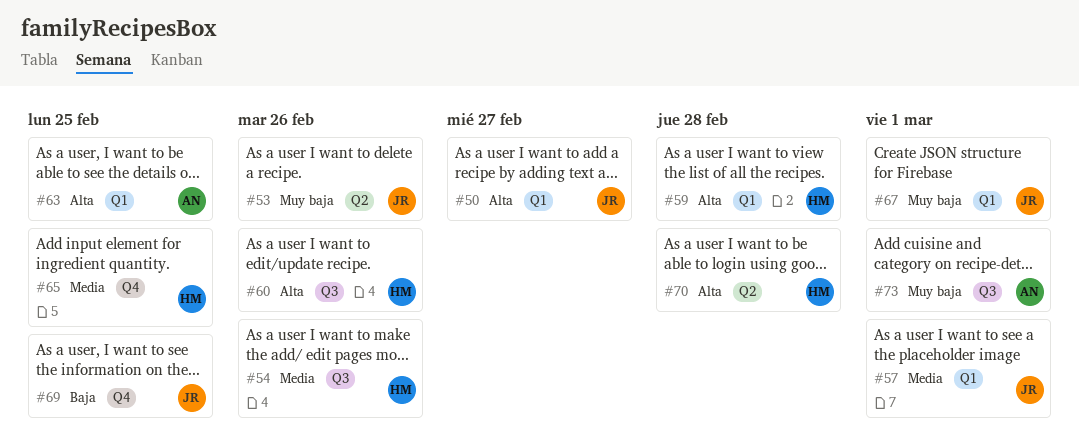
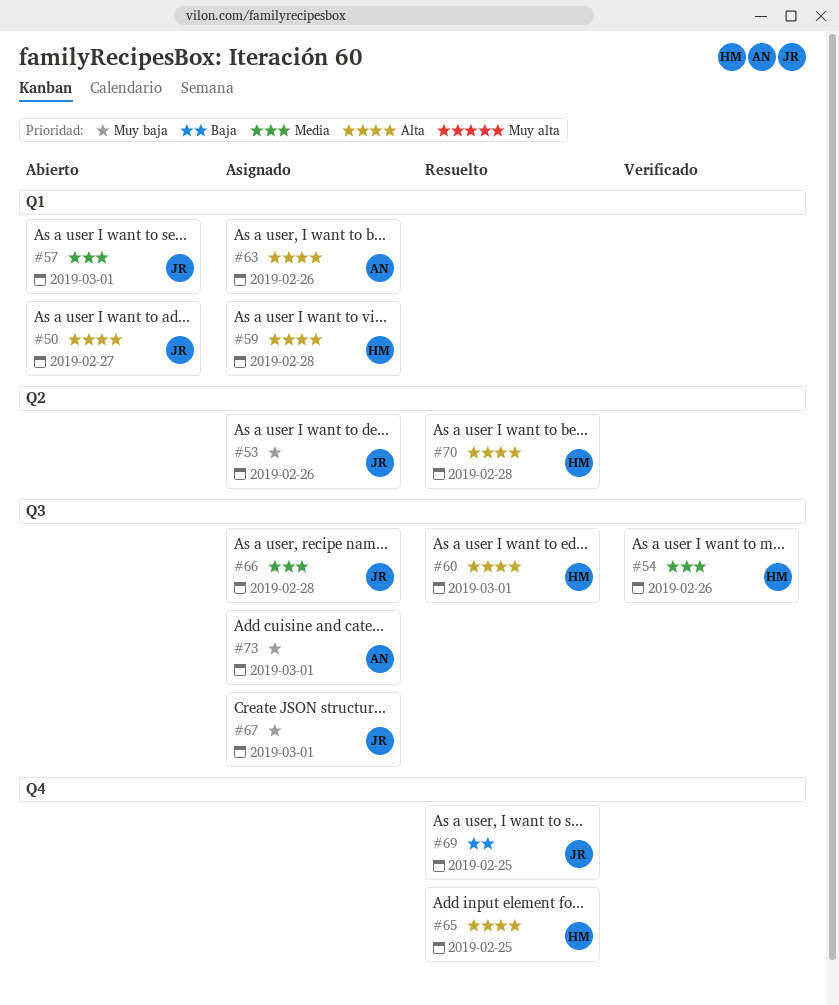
#60, due: Feb 26 -> Mar 1
#63, due: Feb 25 -> Feb 26
#65, priority: Media -> Alta
#66: none -> present
#67, label: Q1 -> Q3

